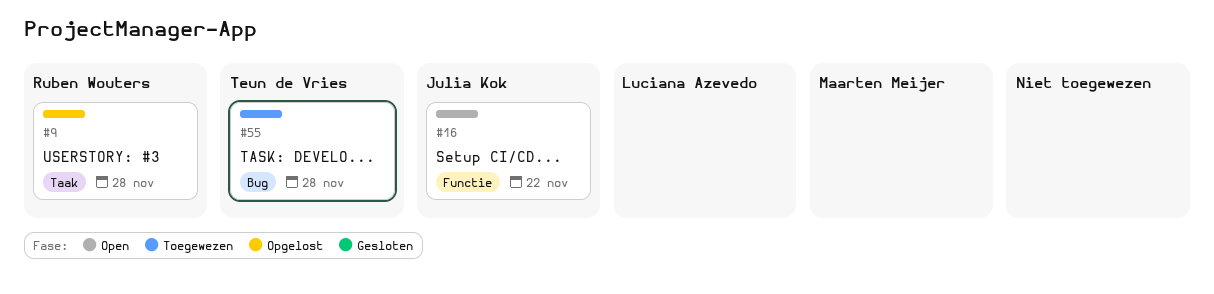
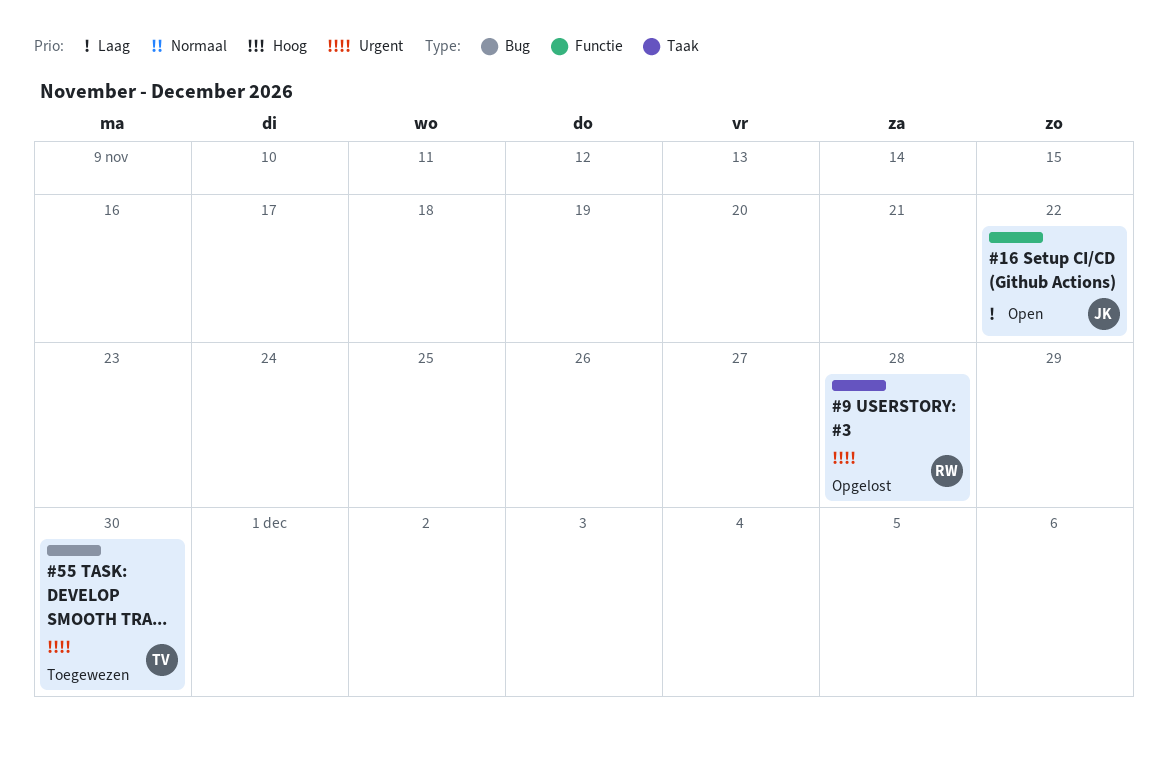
#55, due: Nov 28 -> Nov 30

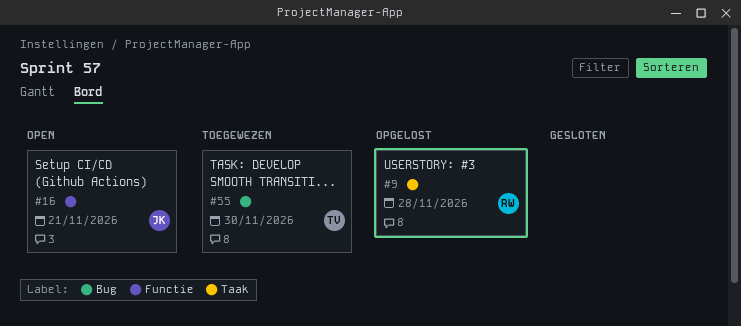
#16, due: Nov 22 -> Nov 21

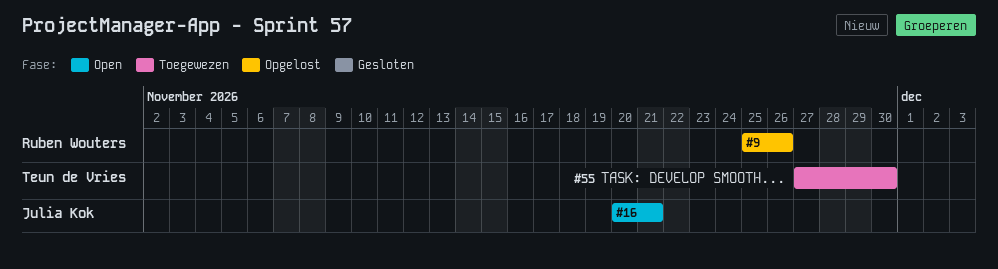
#9, due: Nov 28 -> Nov 26

